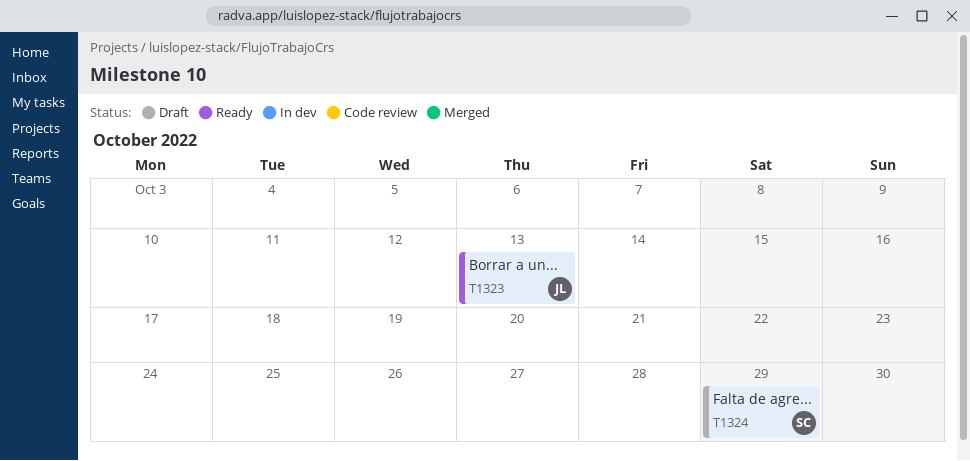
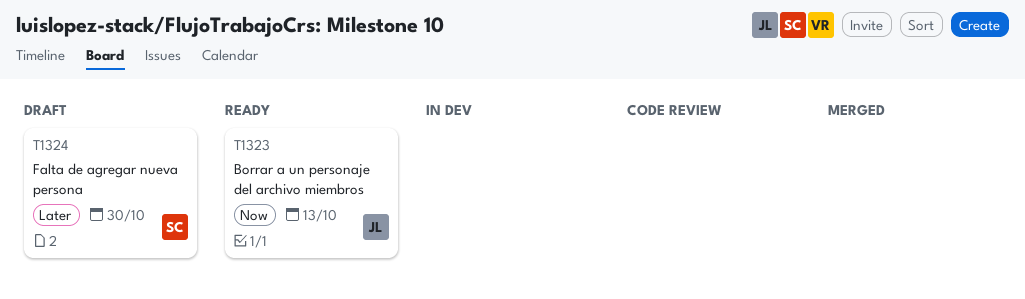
T1324, due: Oct 29 -> Oct 30

